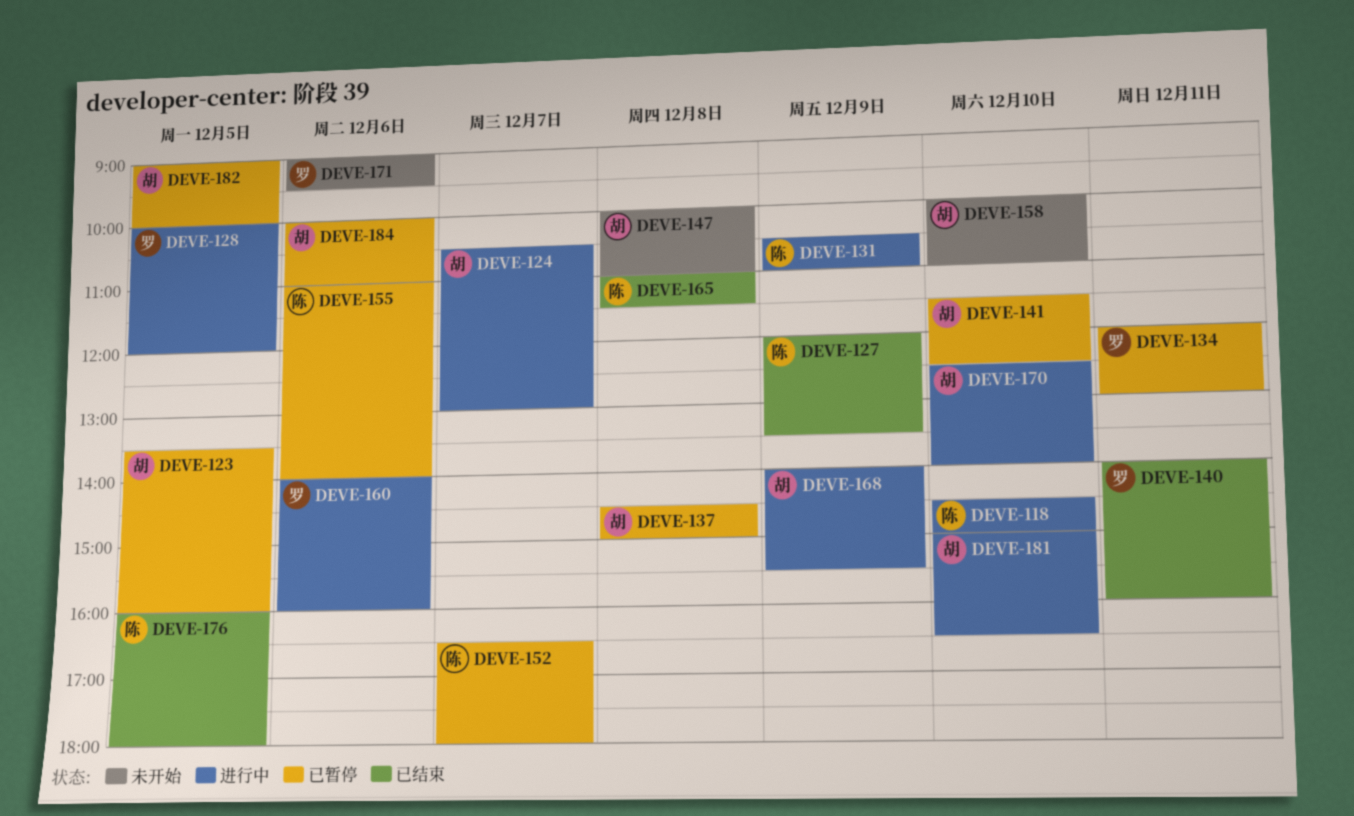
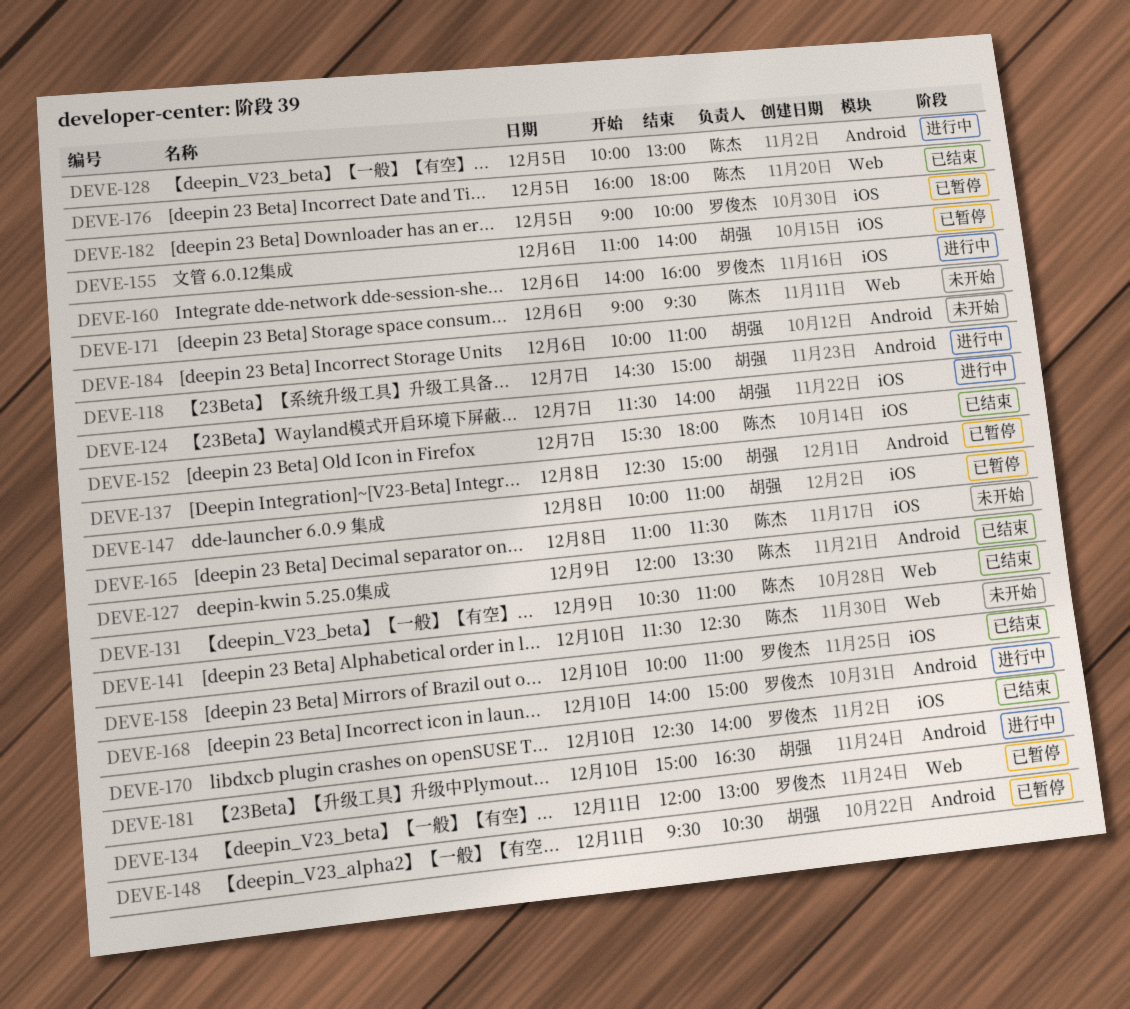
DEVE-118, owner: 陈杰 -> 胡强
DEVE-118, day: Dec 10 -> Dec 7
DEVE-123: present -> none
DEVE-124, begins: 10:30 -> 11:30
DEVE-124, ends: 13:00 -> 14:00
DEVE-128, owner: 罗俊杰 -> 陈杰
DEVE-128, ends: 12:00 -> 13:00
DEVE-131, status: 进行中 -> 已结束
DEVE-137, begins: 14:30 -> 12:30
DEVE-140: present -> none
DEVE-141, status: 已暂停 -> 未开始
DEVE-141, owner: 胡强 -> 陈杰
DEVE-147, status: 未开始 -> 已暂停
DEVE-148: none -> present
DEVE-152, status: 已暂停 -> 已结束
DEVE-152, begins: 16:30 -> 15:30
DEVE-155, owner: 陈杰 -> 胡强
DEVE-158, status: 未开始 -> 已结束
DEVE-158, owner: 胡强 -> 罗俊杰
DEVE-165, status: 已结束 -> 未开始
DEVE-168, owner: 胡强 -> 罗俊杰
DEVE-168, day: Dec 9 -> Dec 10
DEVE-168, ends: 15:30 -> 15:00
DEVE-170, status: 进行中 -> 已结束
DEVE-170, owner: 胡强 -> 罗俊杰
DEVE-171, owner: 罗俊杰 -> 陈杰
DEVE-182, owner: 胡强 -> 罗俊杰
DEVE-184, status: 已暂停 -> 未开始

